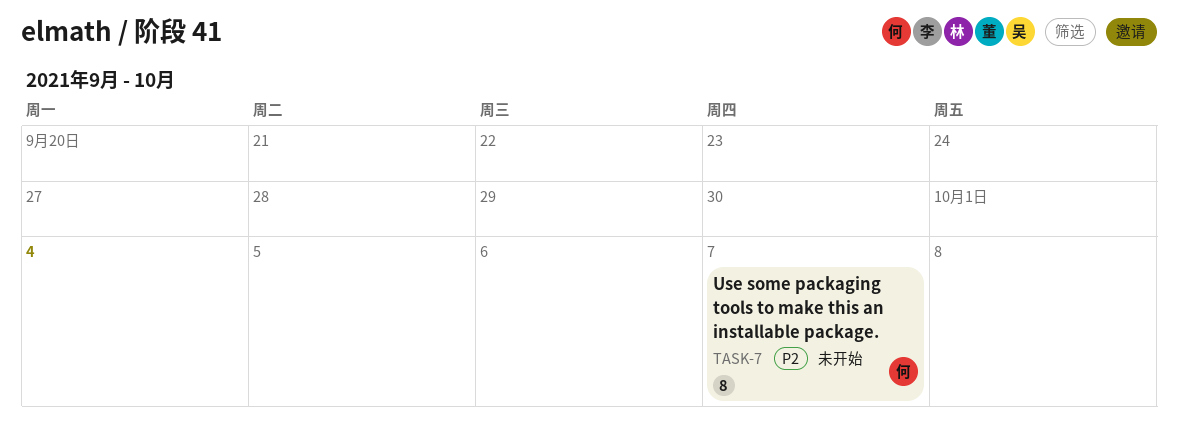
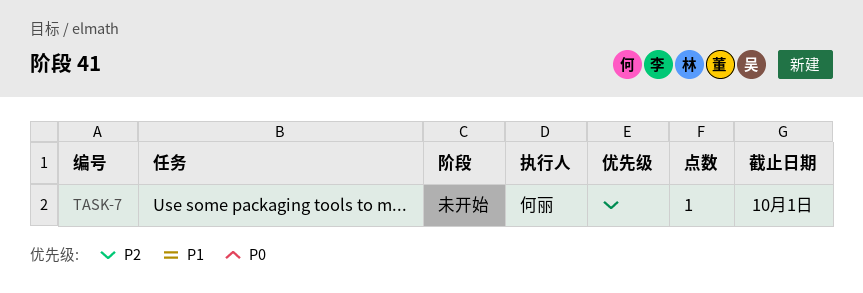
TASK-7, estimate: 8 -> 1
TASK-7, due: Oct 7 -> Oct 1

